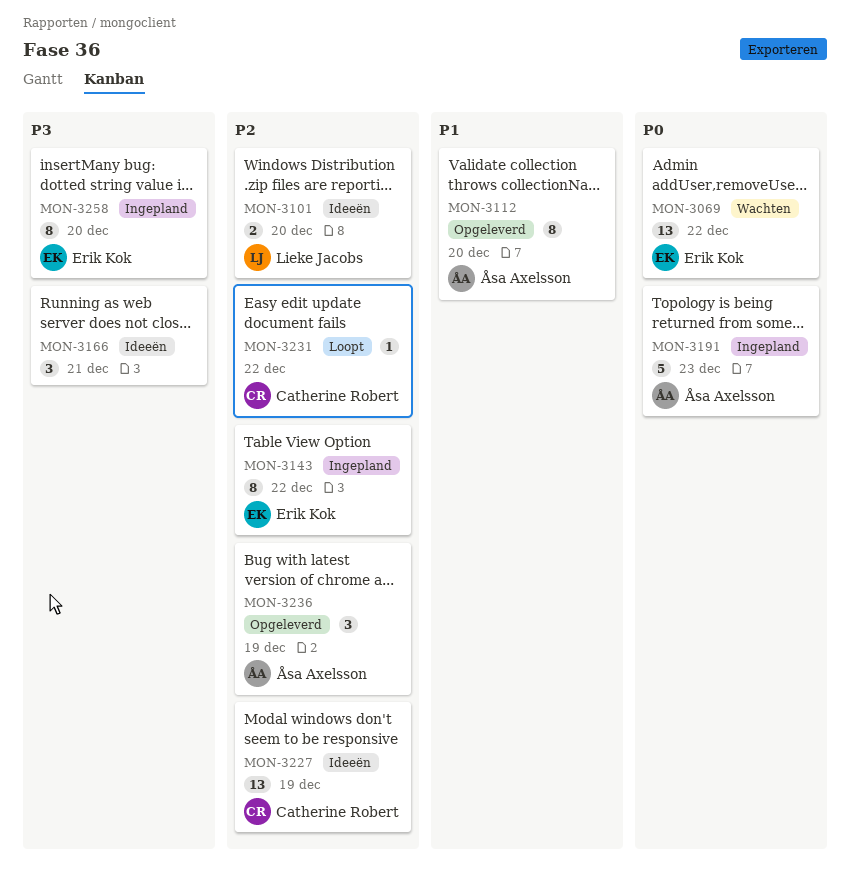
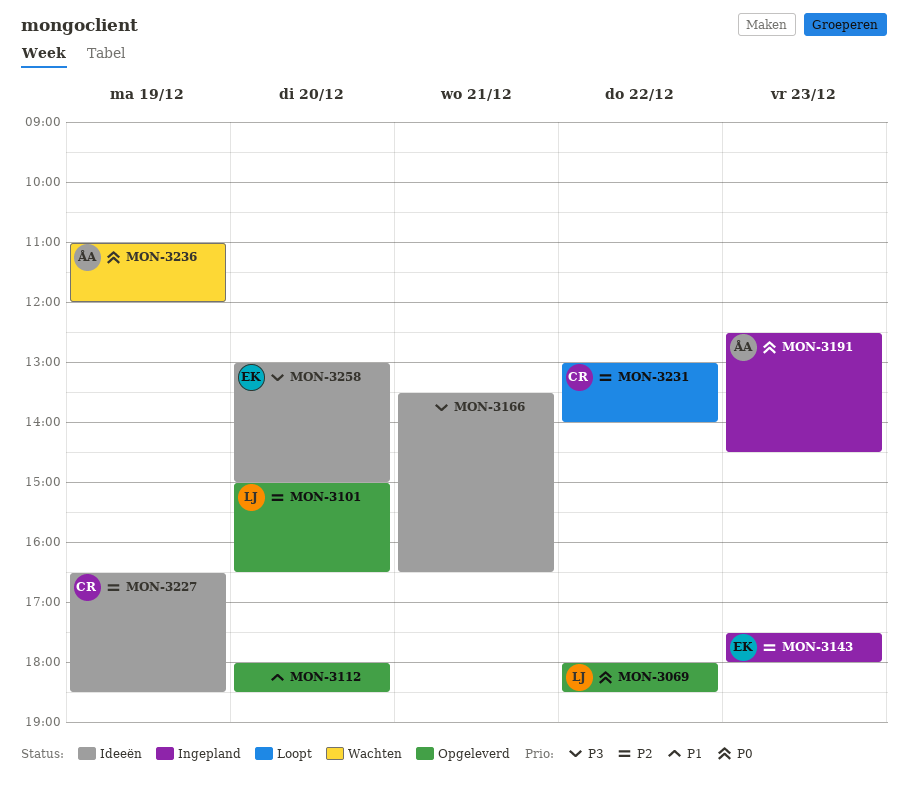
MON-3069, status: Wachten -> Opgeleverd
MON-3069, owner: Erik Kok -> Lieke Jacobs
MON-3101, status: Ideeën -> Opgeleverd
MON-3112, owner: Åsa Axelsson -> none
MON-3143, day: Dec 22 -> Dec 23
MON-3236, status: Opgeleverd -> Wachten
MON-3236, priority: P2 -> P0
MON-3258, status: Ingepland -> Ideeën

